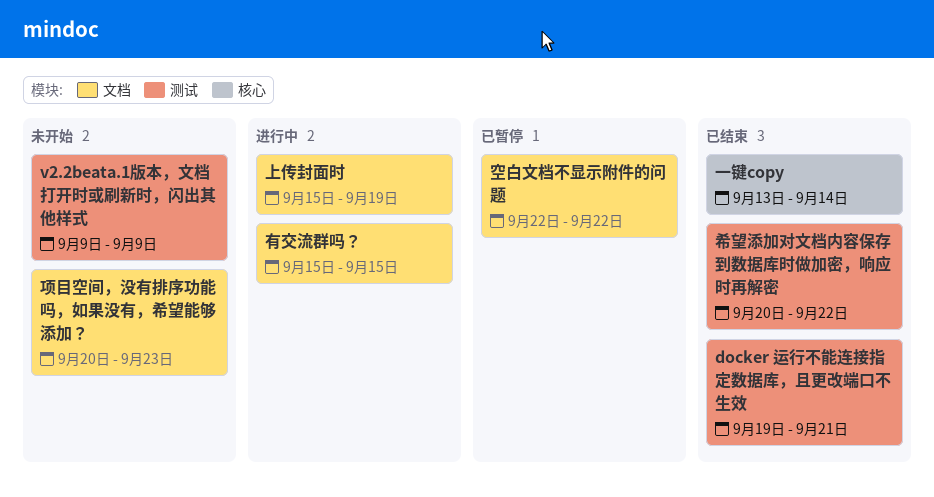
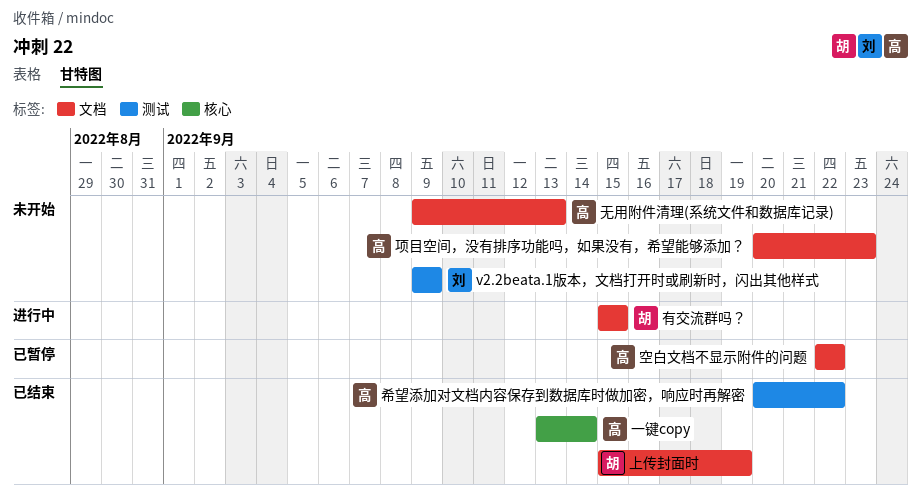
docker 运行不能连接指定数据库，且更改端口不生效: present -> none
上传封面时, status: 进行中 -> 已结束
无用附件清理(系统文件和数据库记录): none -> present

